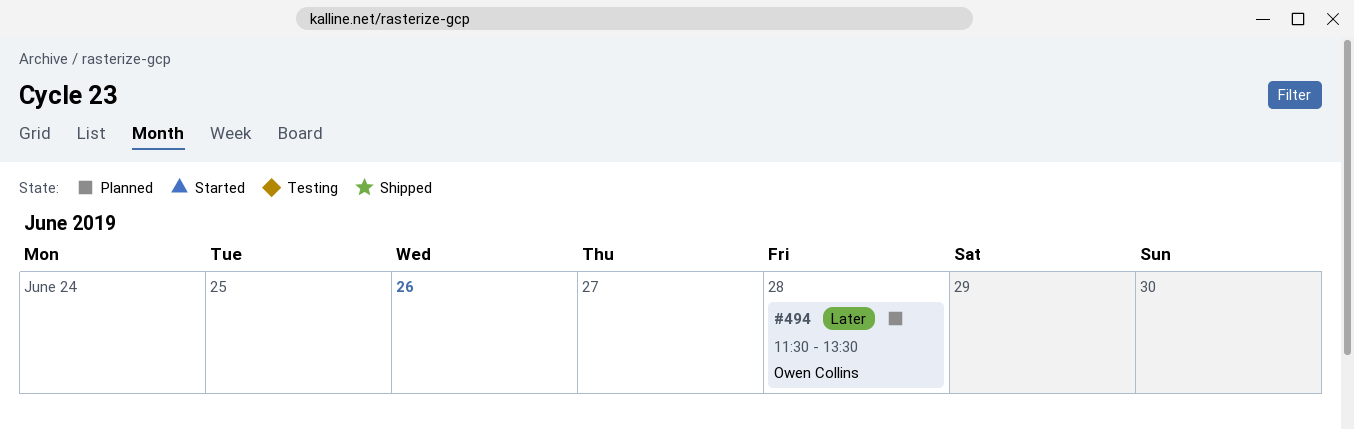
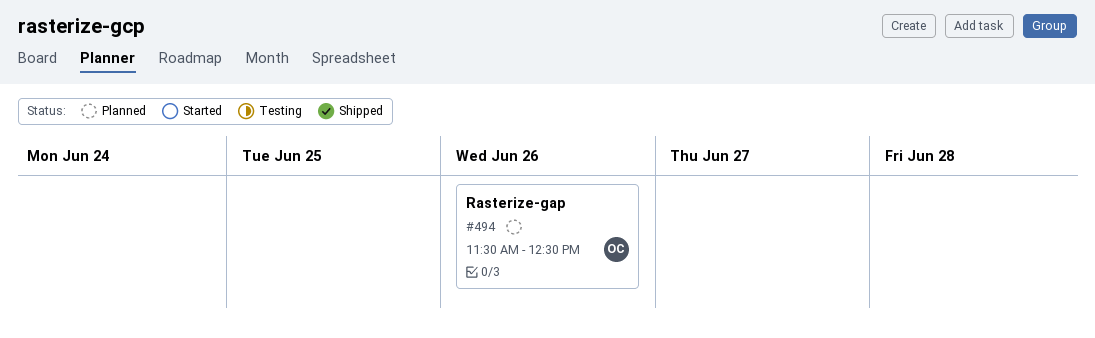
#494, day: Jun 28 -> Jun 26
#494, ends: 13:30 -> 12:30

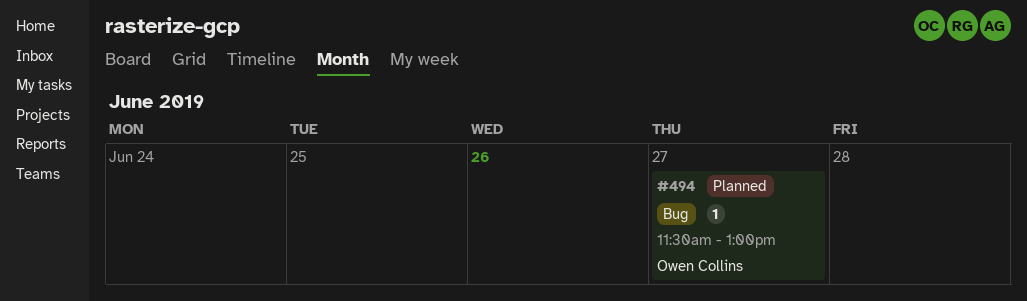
#494, day: Jun 26 -> Jun 27
#494, ends: 12:30 -> 13:00

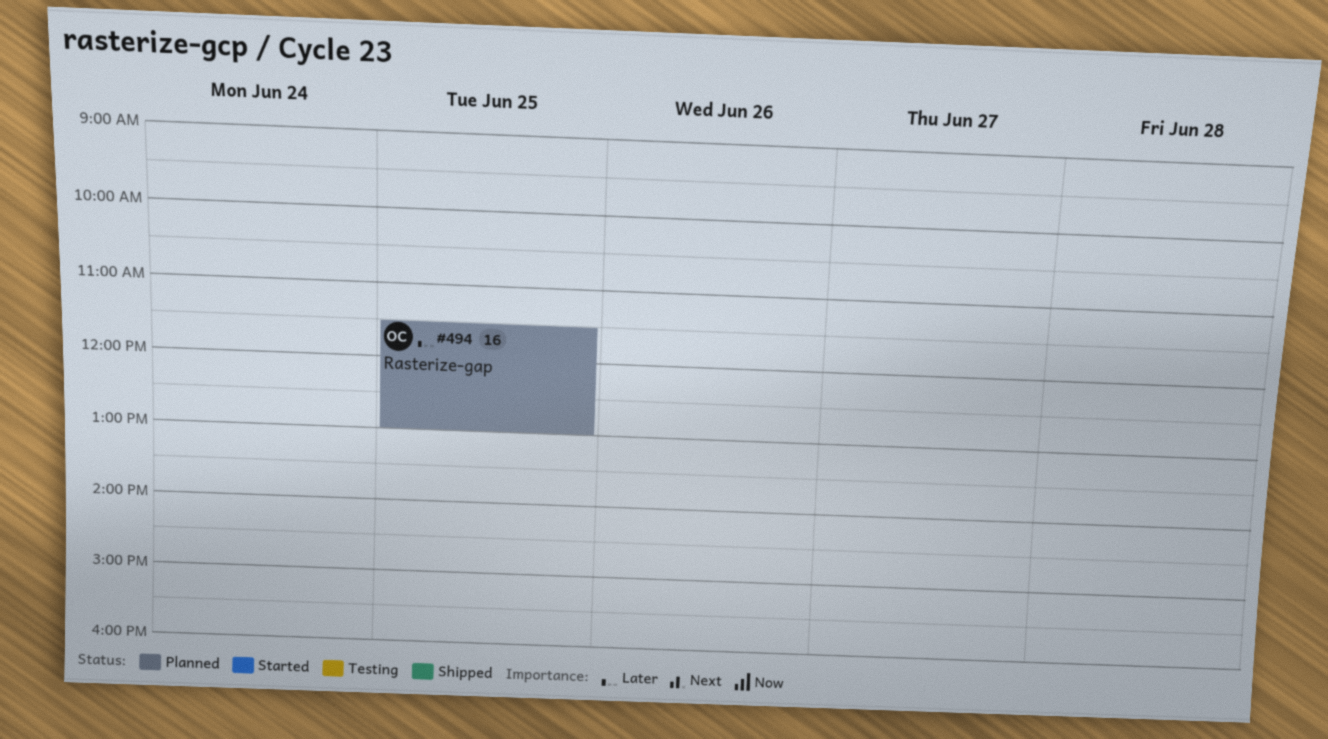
#494, estimate: 1 -> 16
#494, day: Jun 27 -> Jun 25

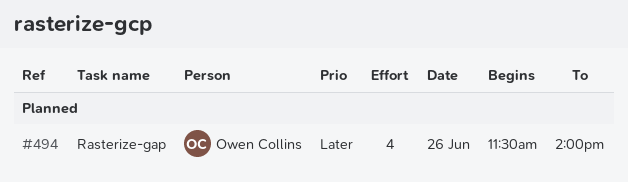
#494, estimate: 16 -> 4
#494, day: Jun 25 -> Jun 26
#494, ends: 13:00 -> 14:00

